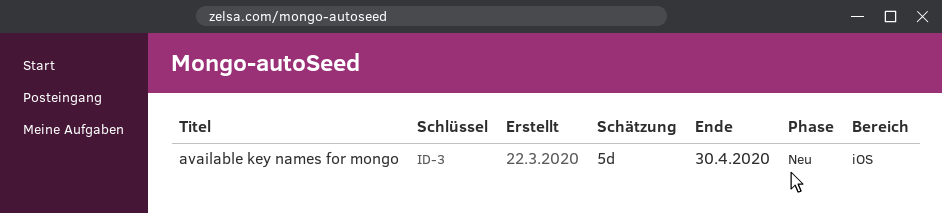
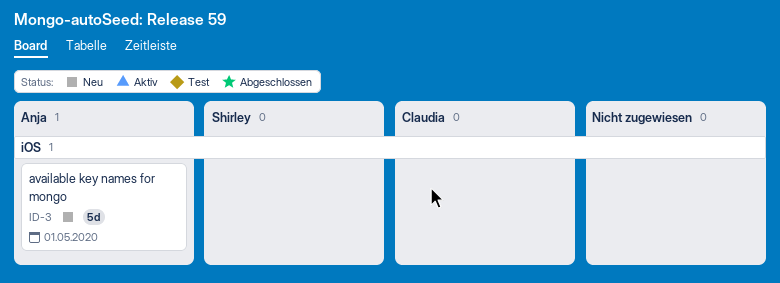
ID-3, due: Apr 30 -> May 1

